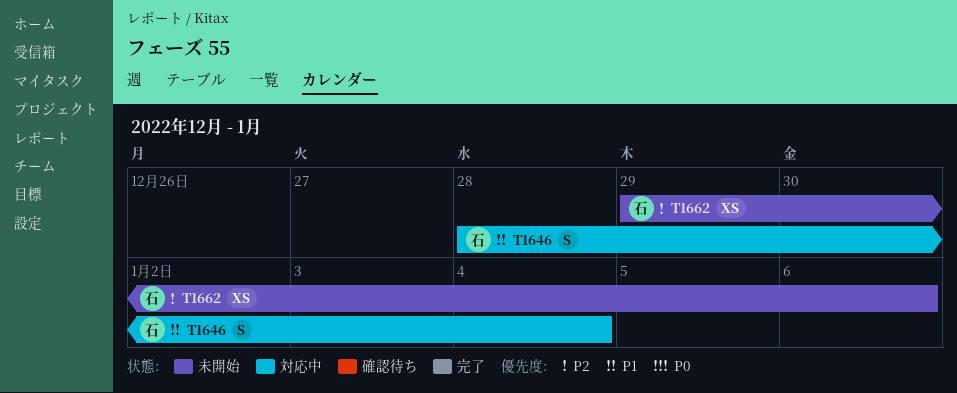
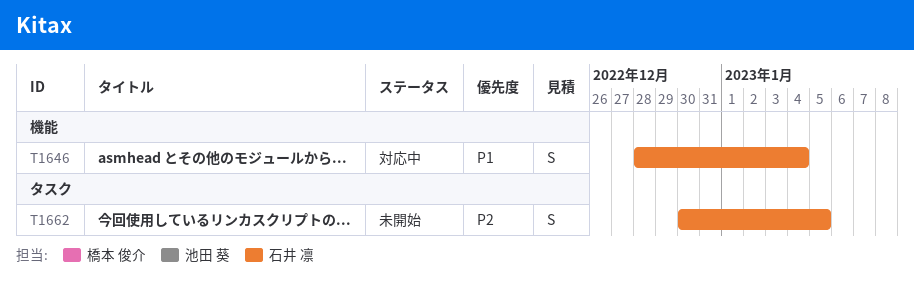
T1662, estimate: XS -> S
T1662, start: Dec 29 -> Dec 30
T1662, due: Jan 6 -> Jan 5

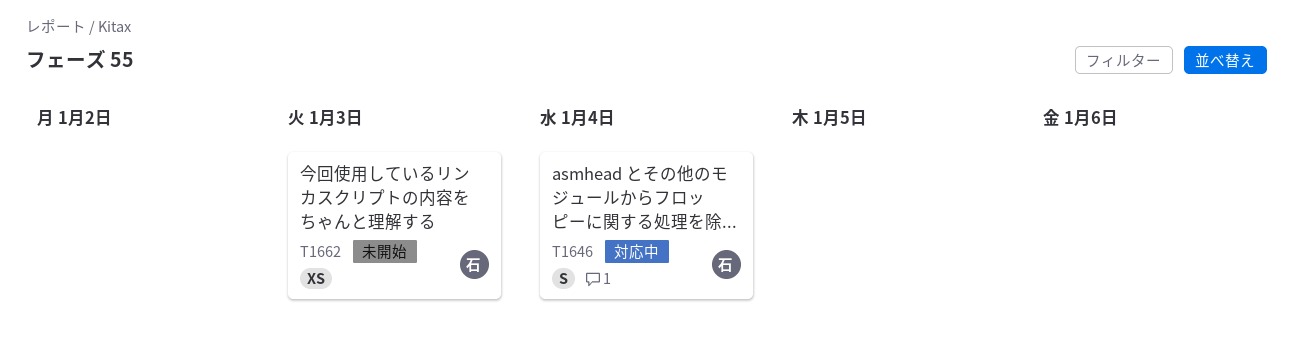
T1662, estimate: S -> XS
T1662, due: Jan 5 -> Jan 3

